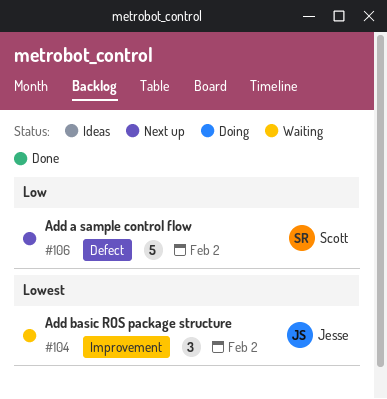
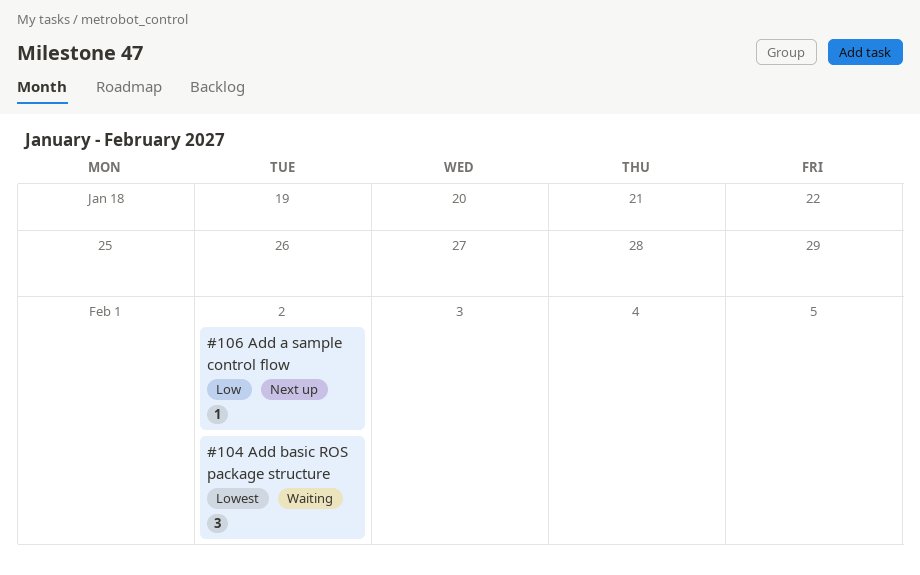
#106, estimate: 5 -> 1

